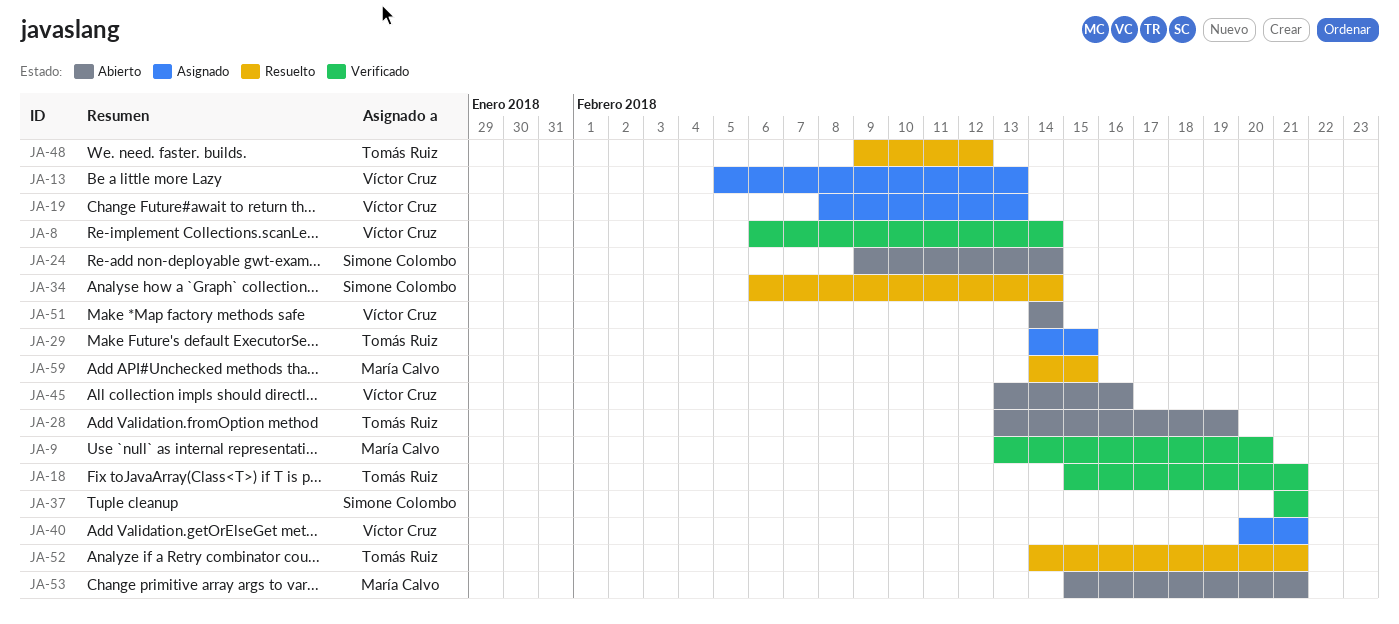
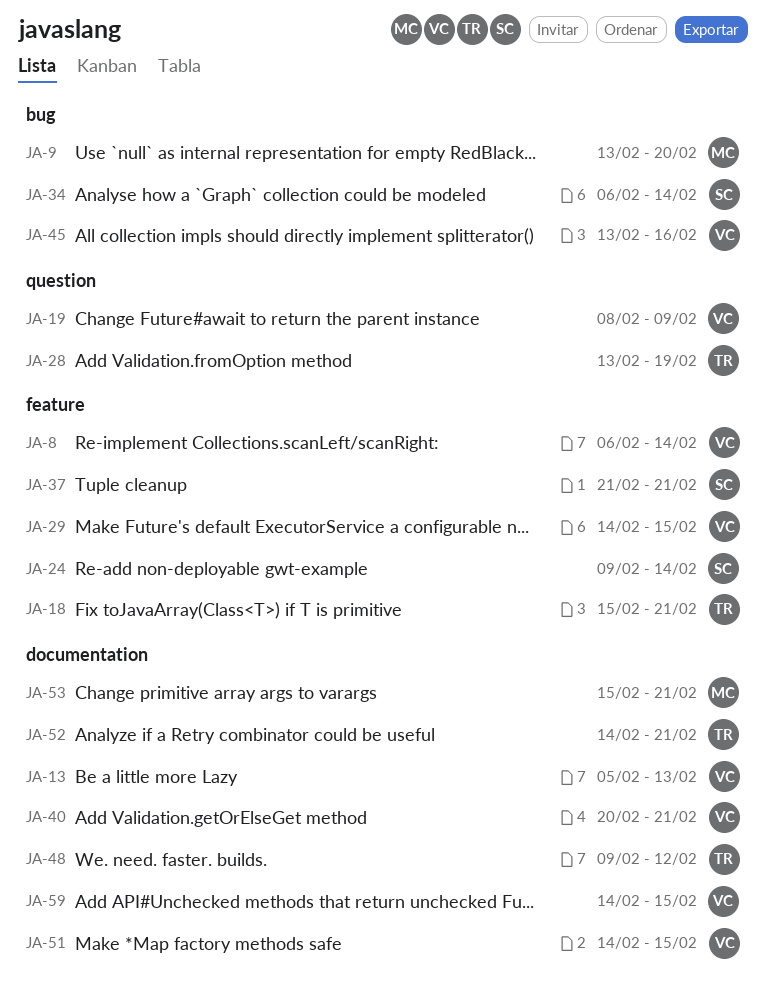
JA-19, due: Feb 13 -> Feb 9
JA-29, owner: Tomás Ruiz -> Víctor Cruz
JA-51, due: Feb 14 -> Feb 15
JA-59, owner: María Calvo -> Víctor Cruz

